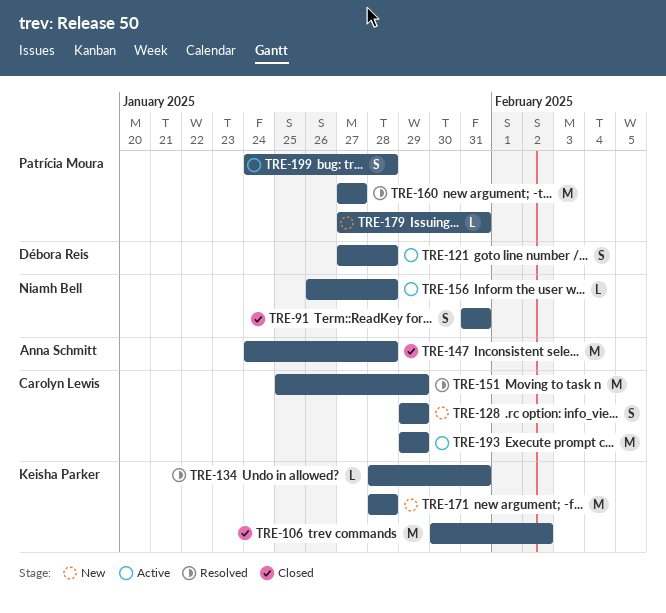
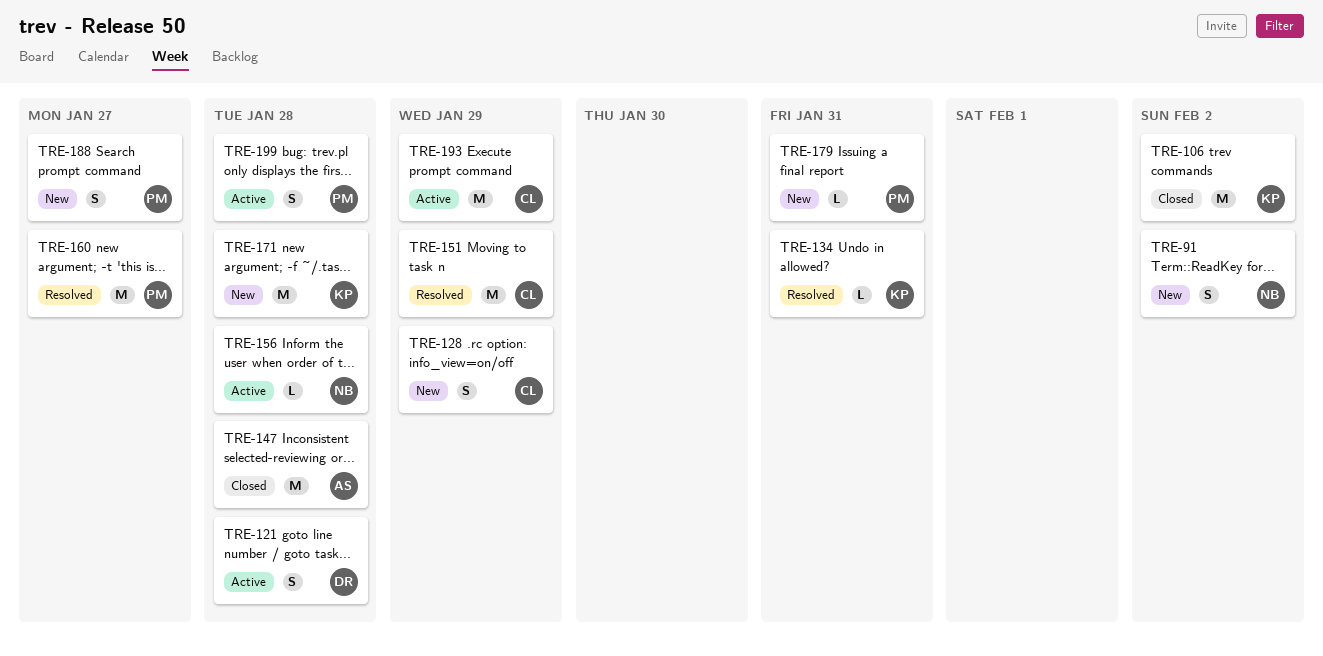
TRE-91, status: Closed -> New
TRE-91, due: Jan 31 -> Feb 2
TRE-188: none -> present

